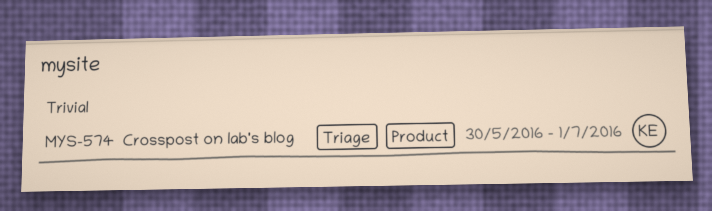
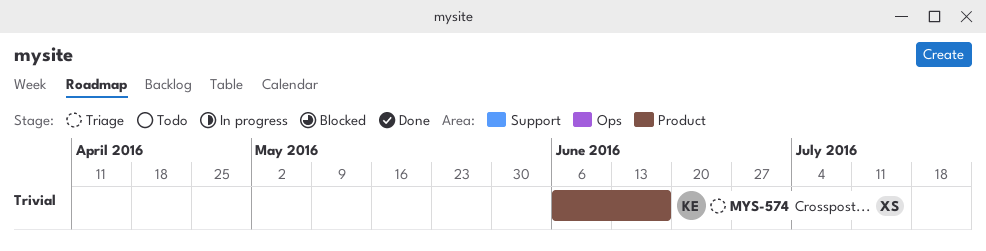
MYS-574, start: May 30 -> Jun 6
MYS-574, due: Jul 1 -> Jun 17

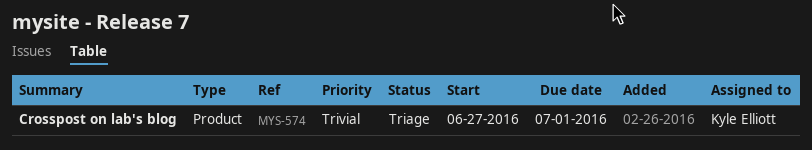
MYS-574, start: Jun 6 -> Jun 27
MYS-574, due: Jun 17 -> Jul 1

